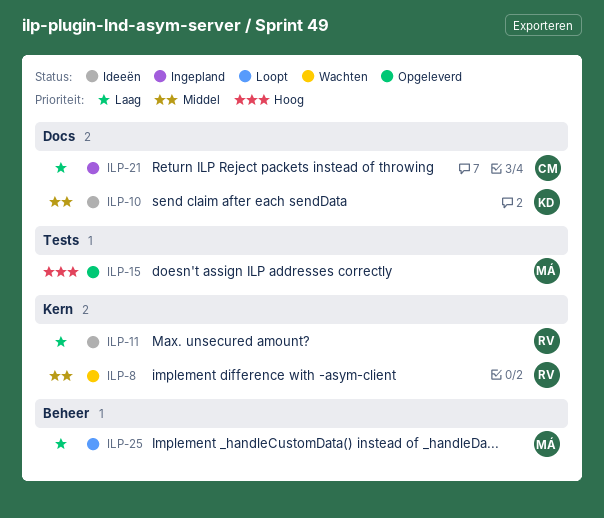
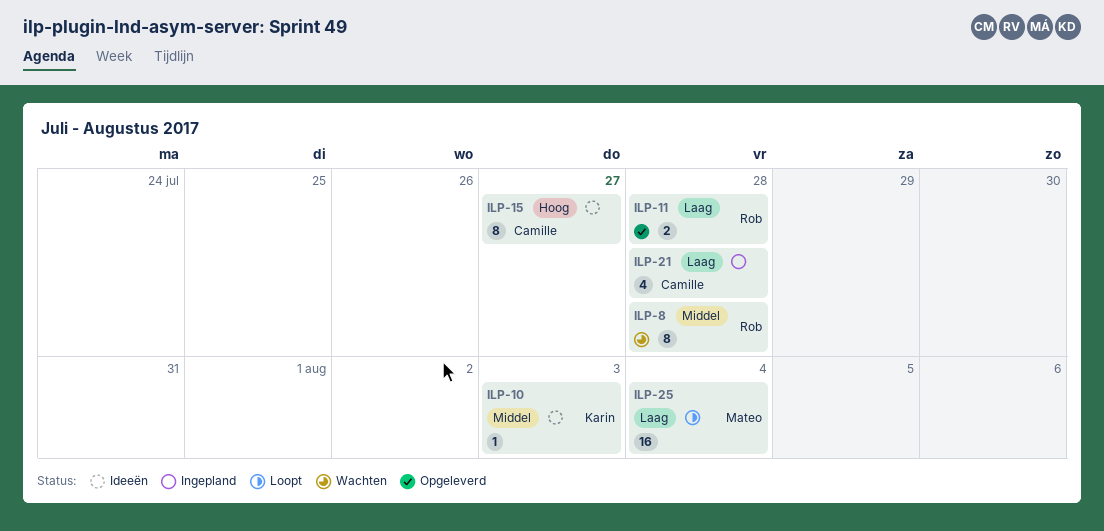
ILP-11, status: Ideeën -> Opgeleverd
ILP-15, status: Opgeleverd -> Ideeën
ILP-15, owner: Mateo -> Camille

